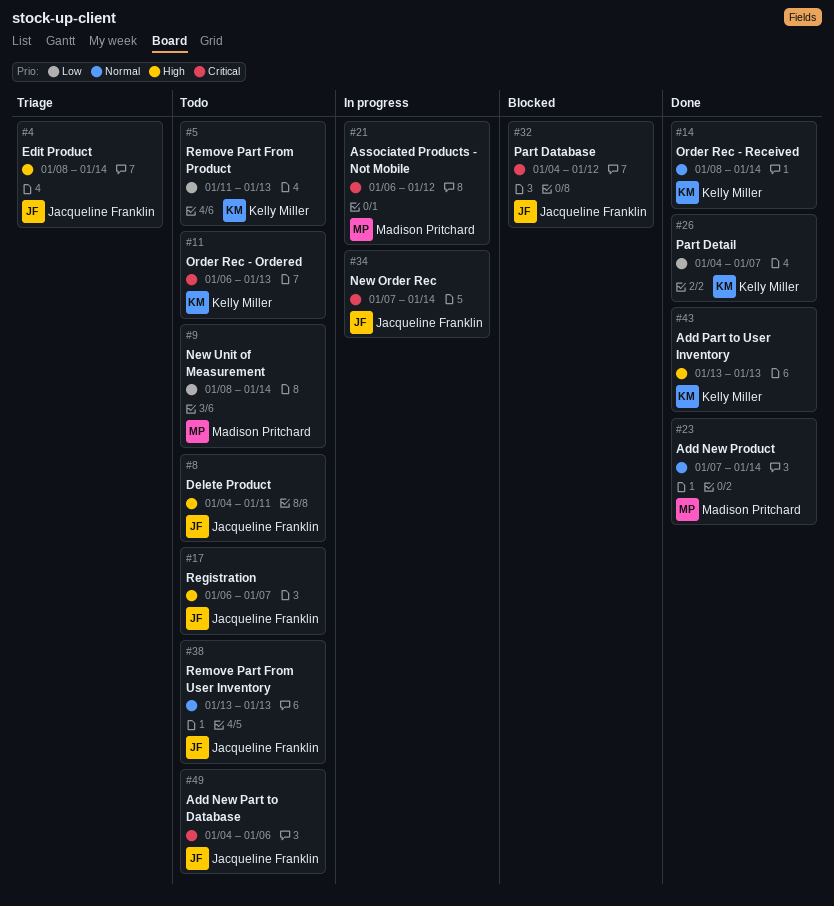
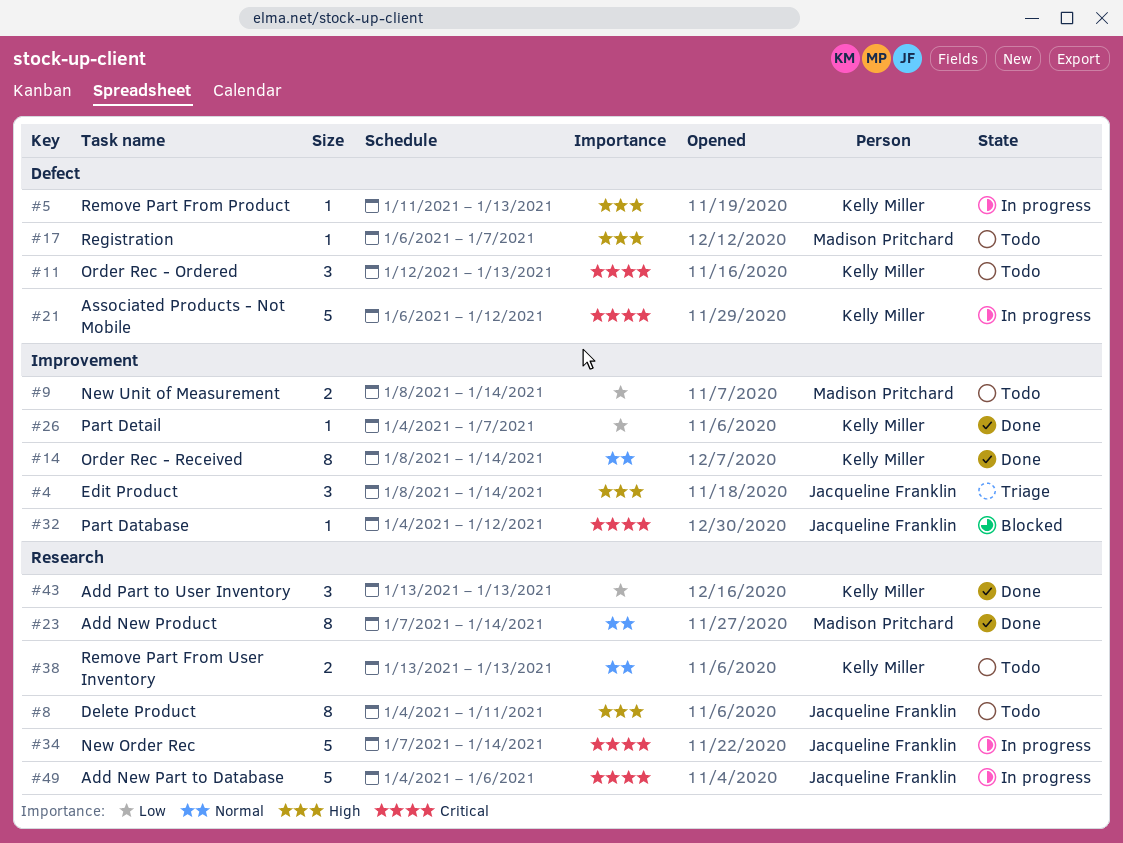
#5, status: Todo -> In progress
#5, priority: Low -> High
#11, start: Jan 6 -> Jan 12
#17, owner: Jacqueline Franklin -> Madison Pritchard
#21, owner: Madison Pritchard -> Kelly Miller
#38, owner: Jacqueline Franklin -> Kelly Miller
#43, priority: High -> Low
#49, status: Todo -> In progress

